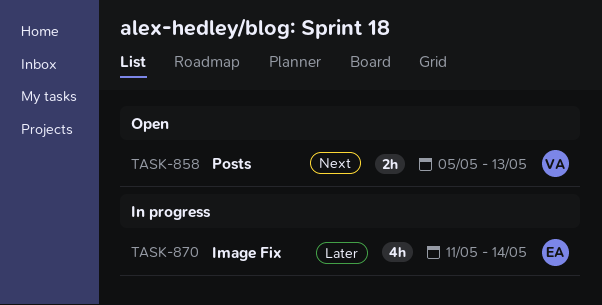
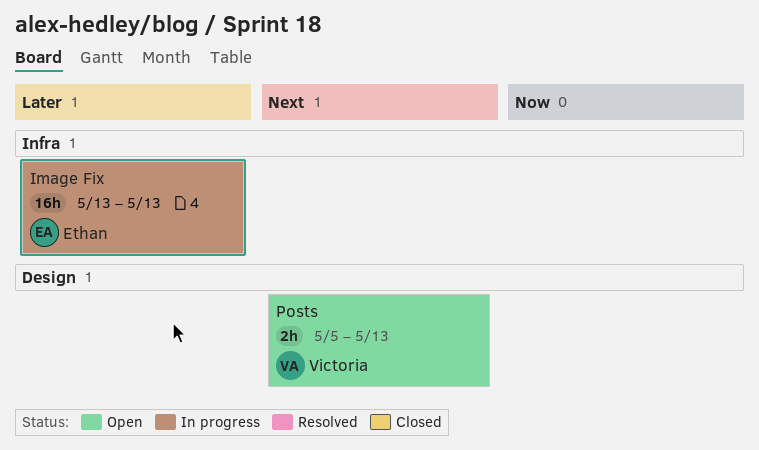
Image Fix, estimate: 4h -> 16h
Image Fix, start: May 11 -> May 13
Image Fix, due: May 14 -> May 13

